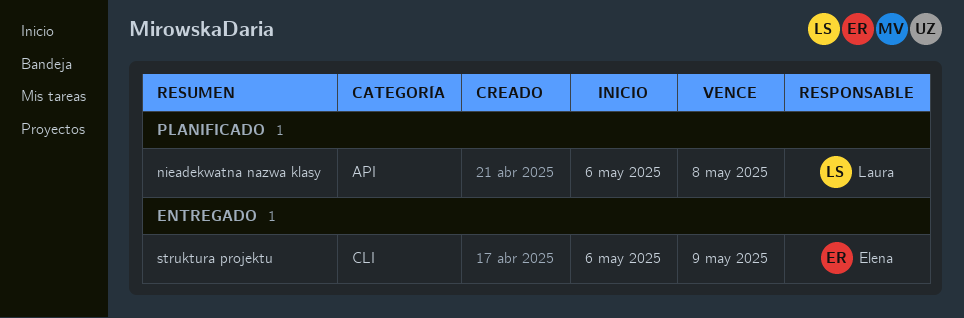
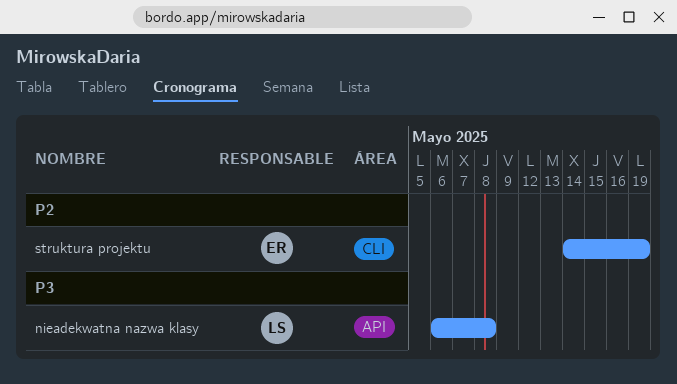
struktura projektu, start: May 6 -> May 14
struktura projektu, due: May 9 -> May 19

